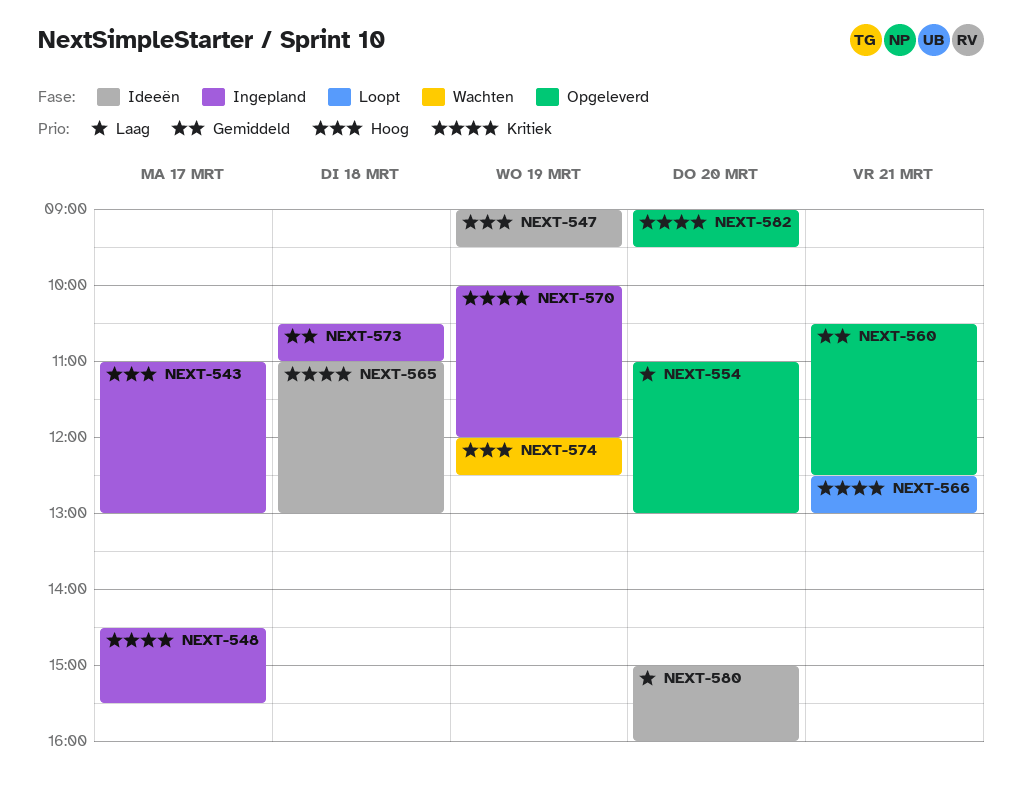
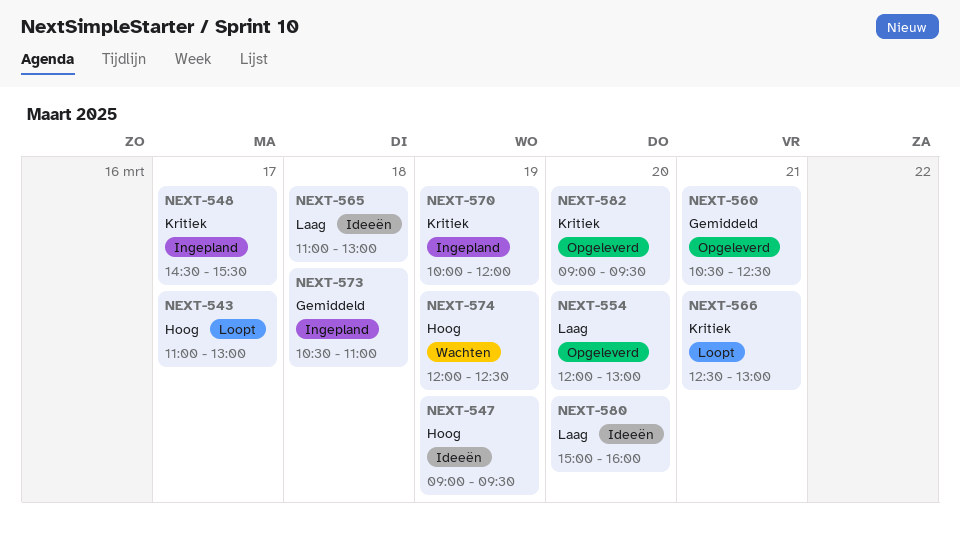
NEXT-543, status: Ingepland -> Loopt
NEXT-554, begins: 11:00 -> 12:00
NEXT-565, priority: Kritiek -> Laag

